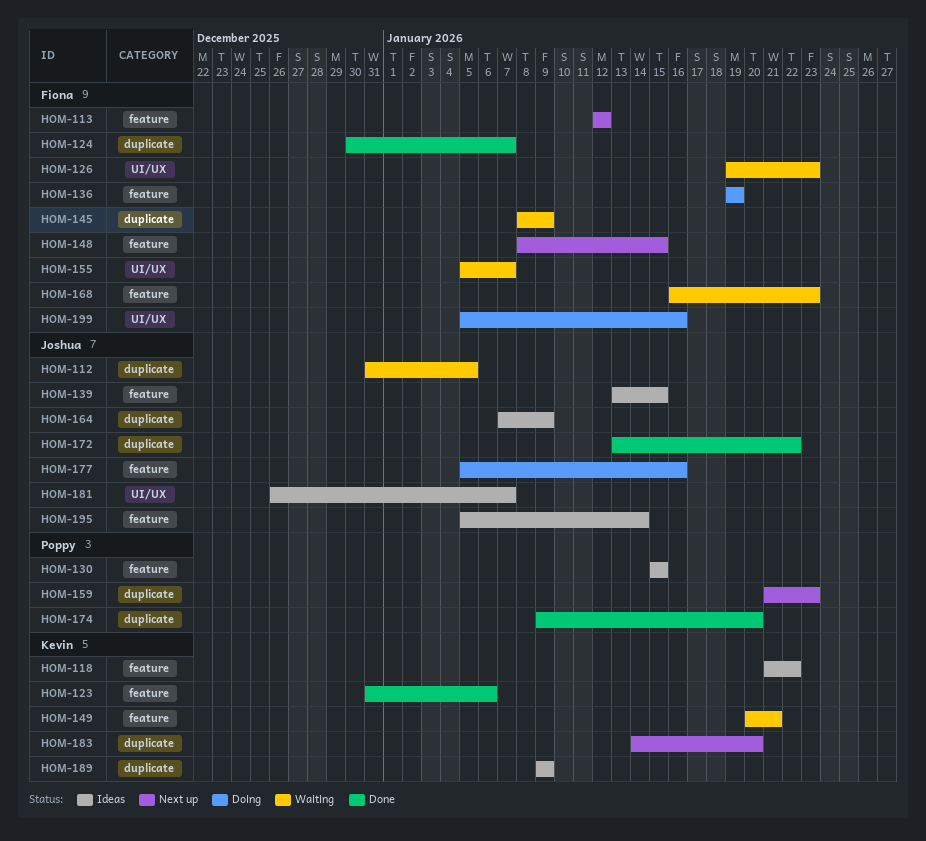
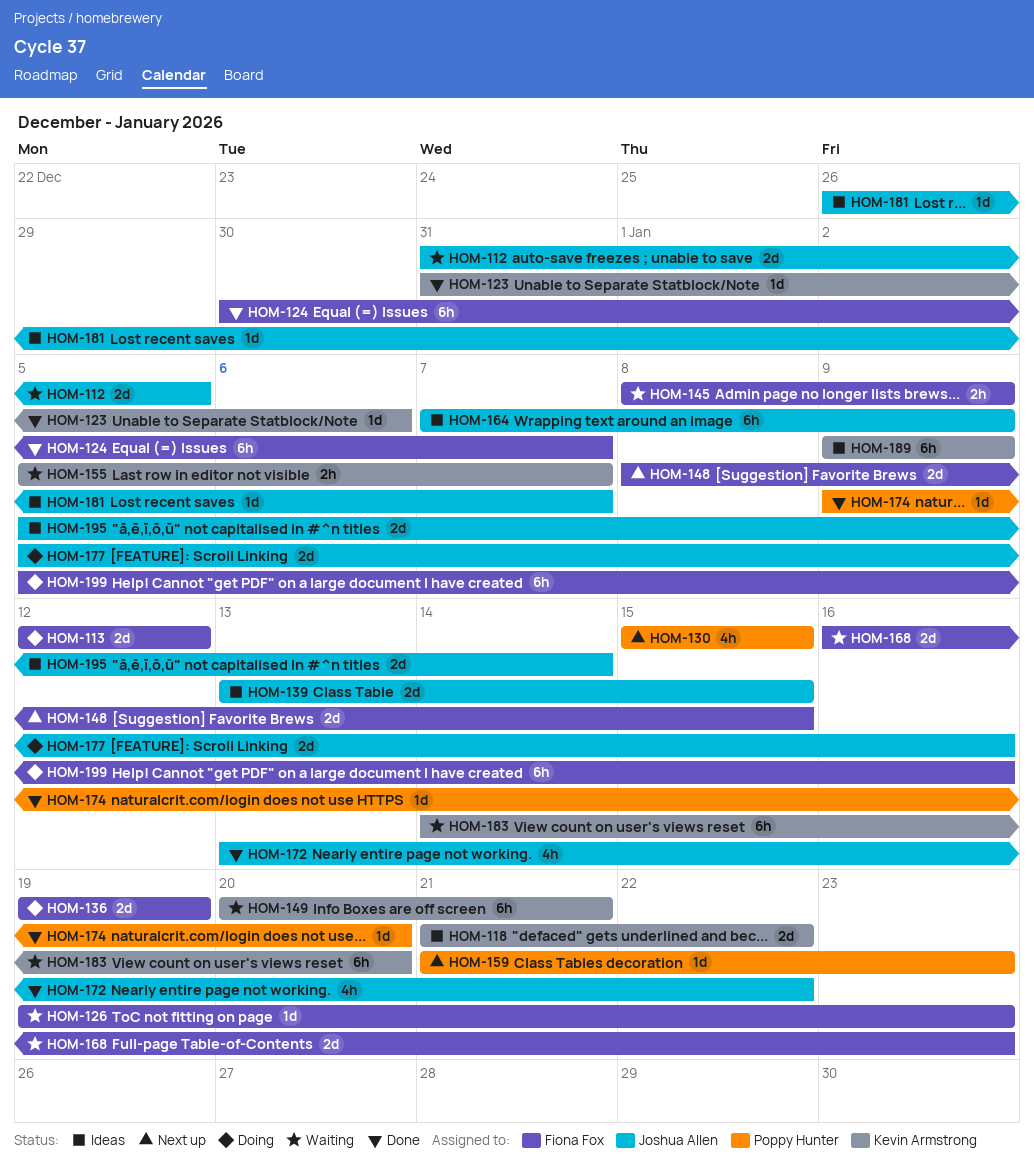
HOM-113, status: Next up -> Doing
HOM-130, status: Ideas -> Next up
HOM-155, owner: Fiona Fox -> Kevin Armstrong
HOM-183, status: Next up -> Waiting

